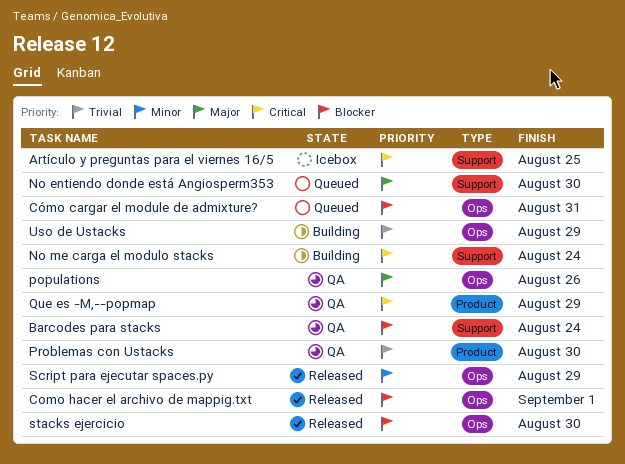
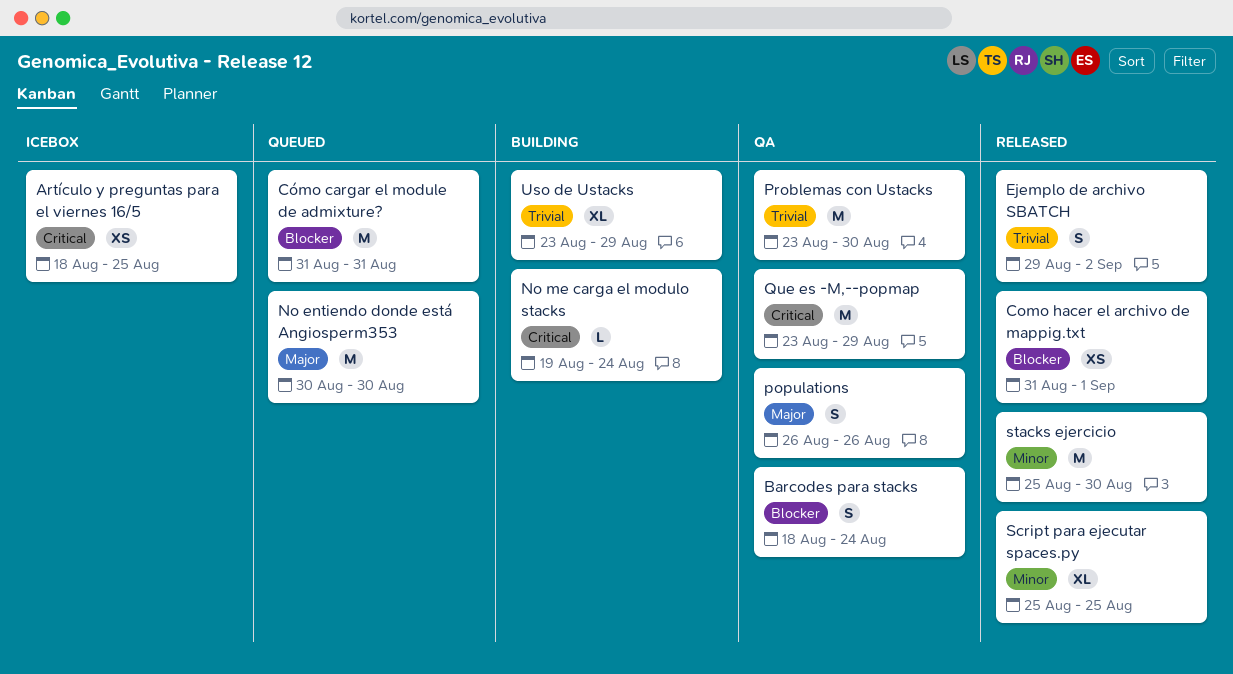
Ejemplo de archivo SBATCH: none -> present
Script para ejecutar spaces.py, due: Aug 29 -> Aug 25
stacks ejercicio, priority: Blocker -> Minor

